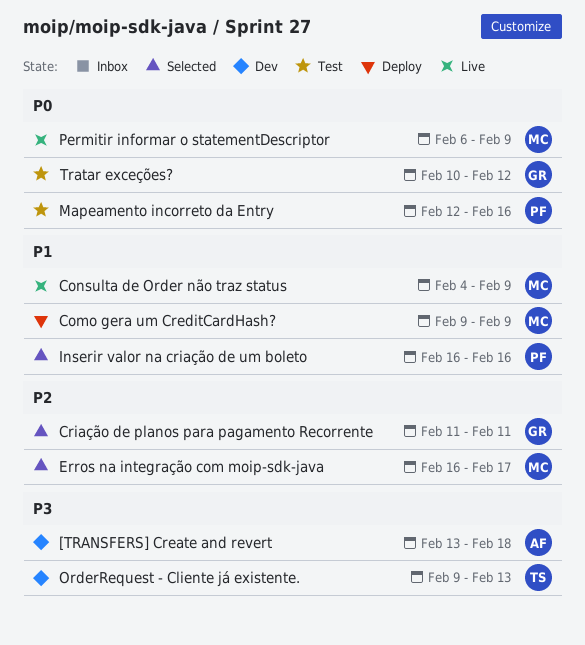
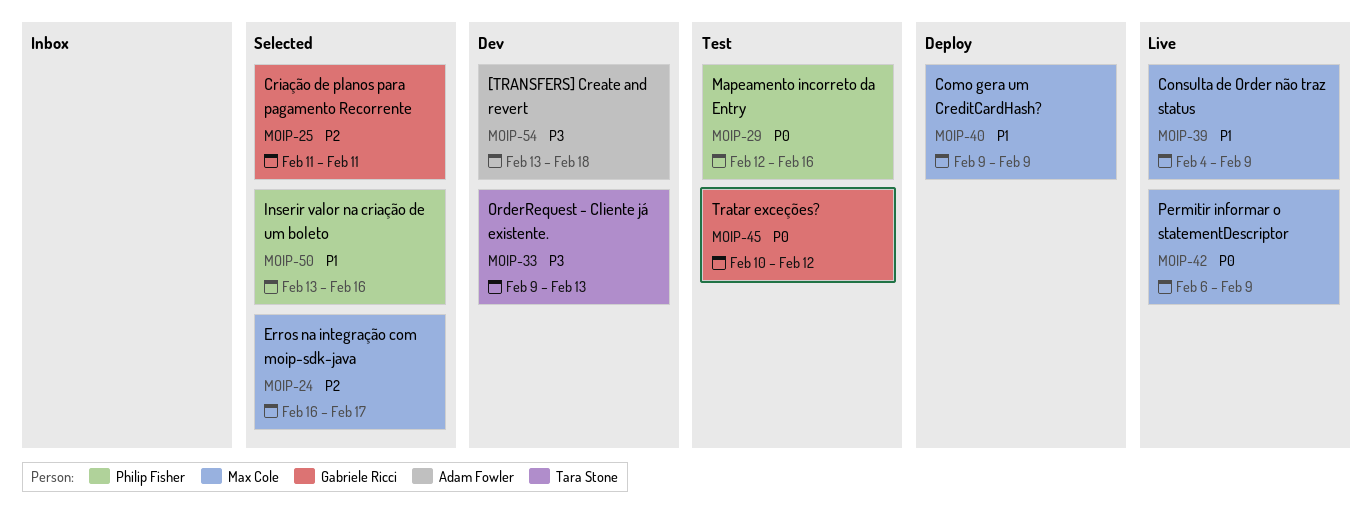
Inserir valor na criação de um boleto, start: Feb 16 -> Feb 13

